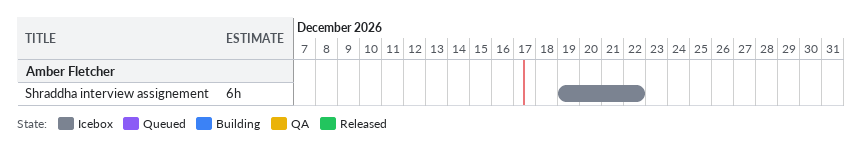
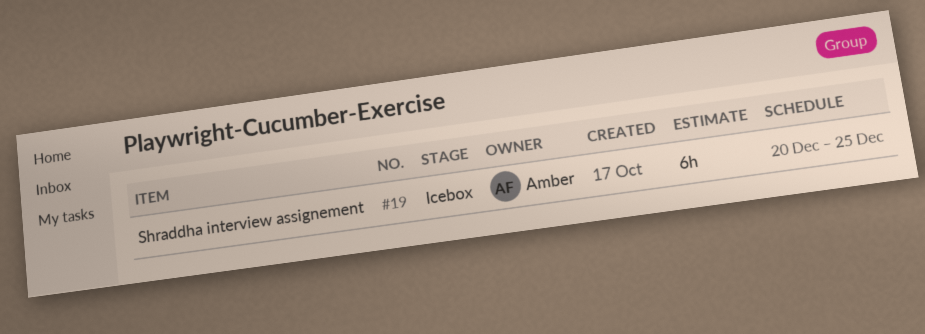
Shraddha interview assignement, start: Dec 19 -> Dec 20
Shraddha interview assignement, due: Dec 22 -> Dec 25

